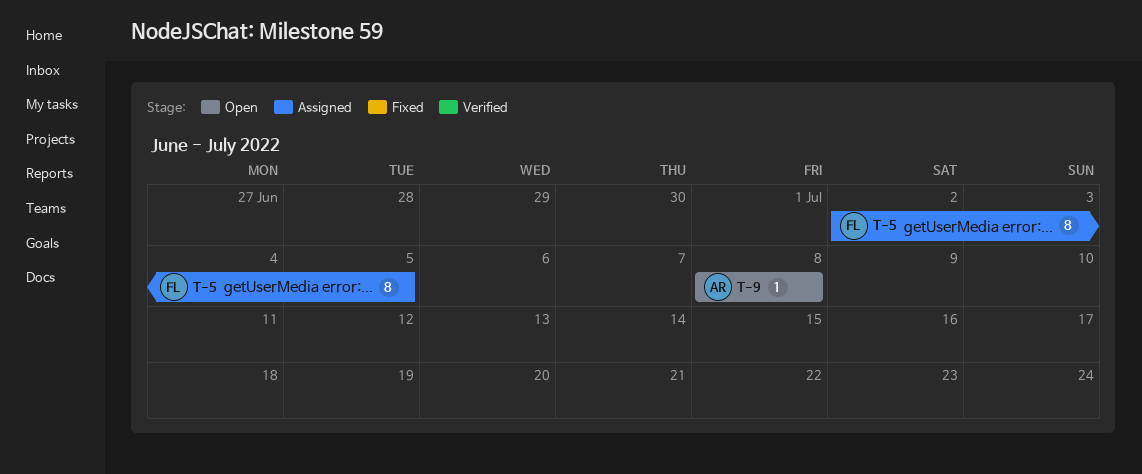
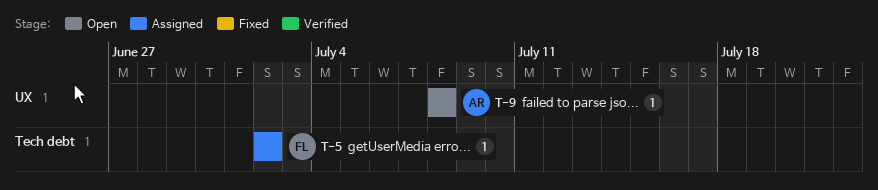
T-5, estimate: 8 -> 1
T-5, due: Jul 5 -> Jul 2

